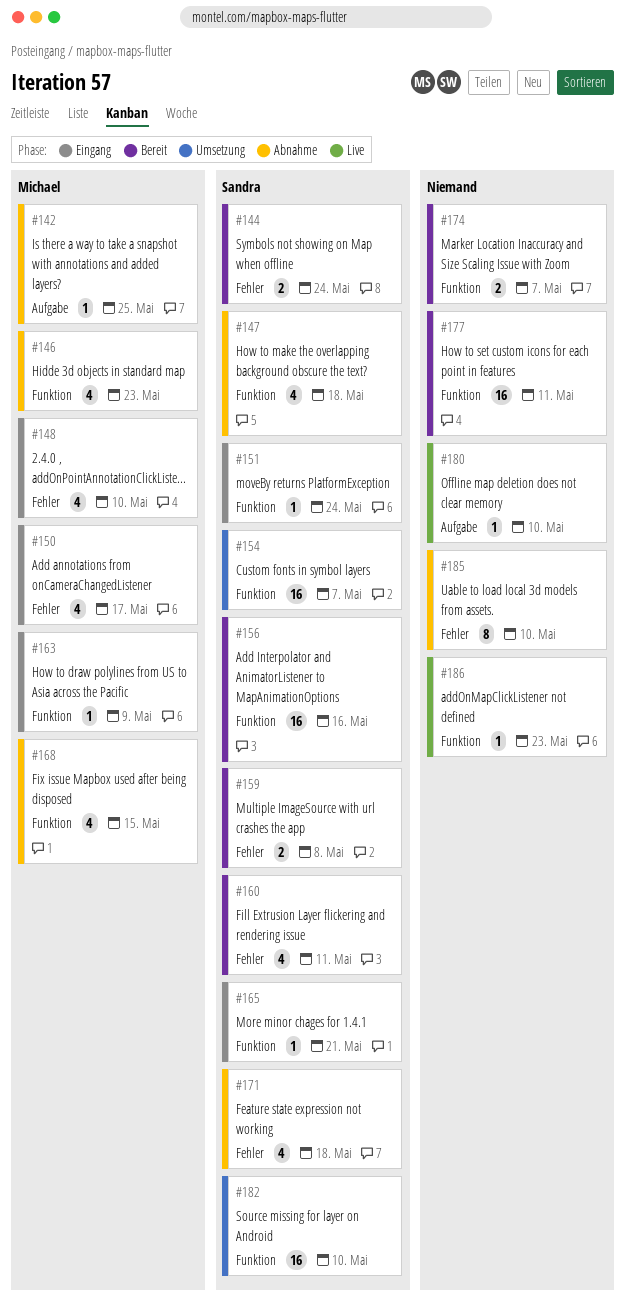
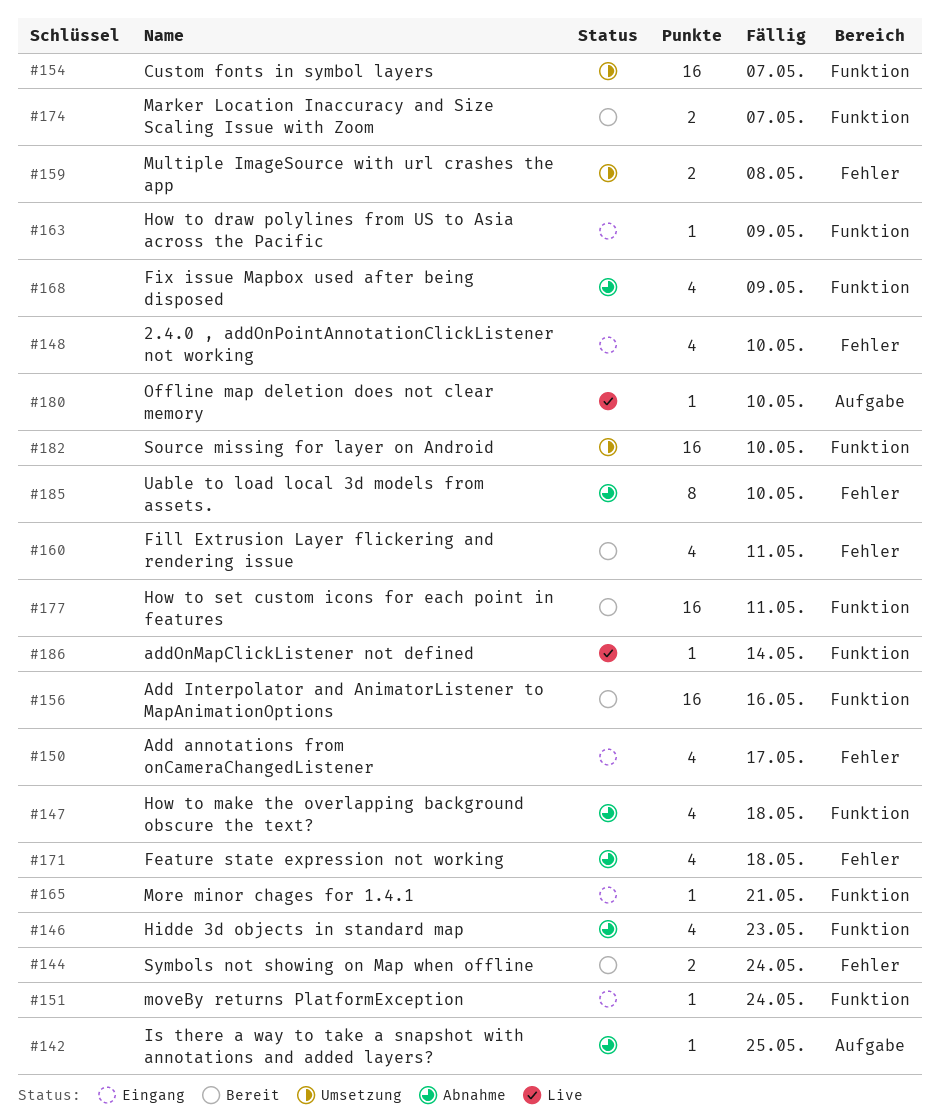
#159, status: Bereit -> Umsetzung
#168, due: May 15 -> May 9
#186, due: May 23 -> May 14

